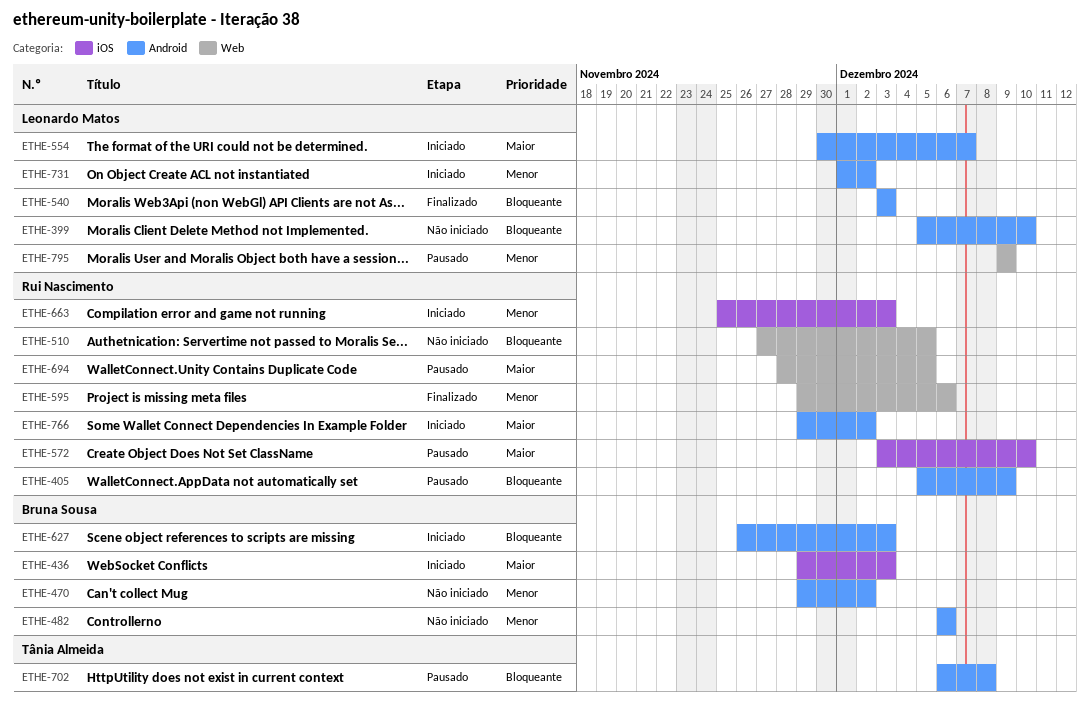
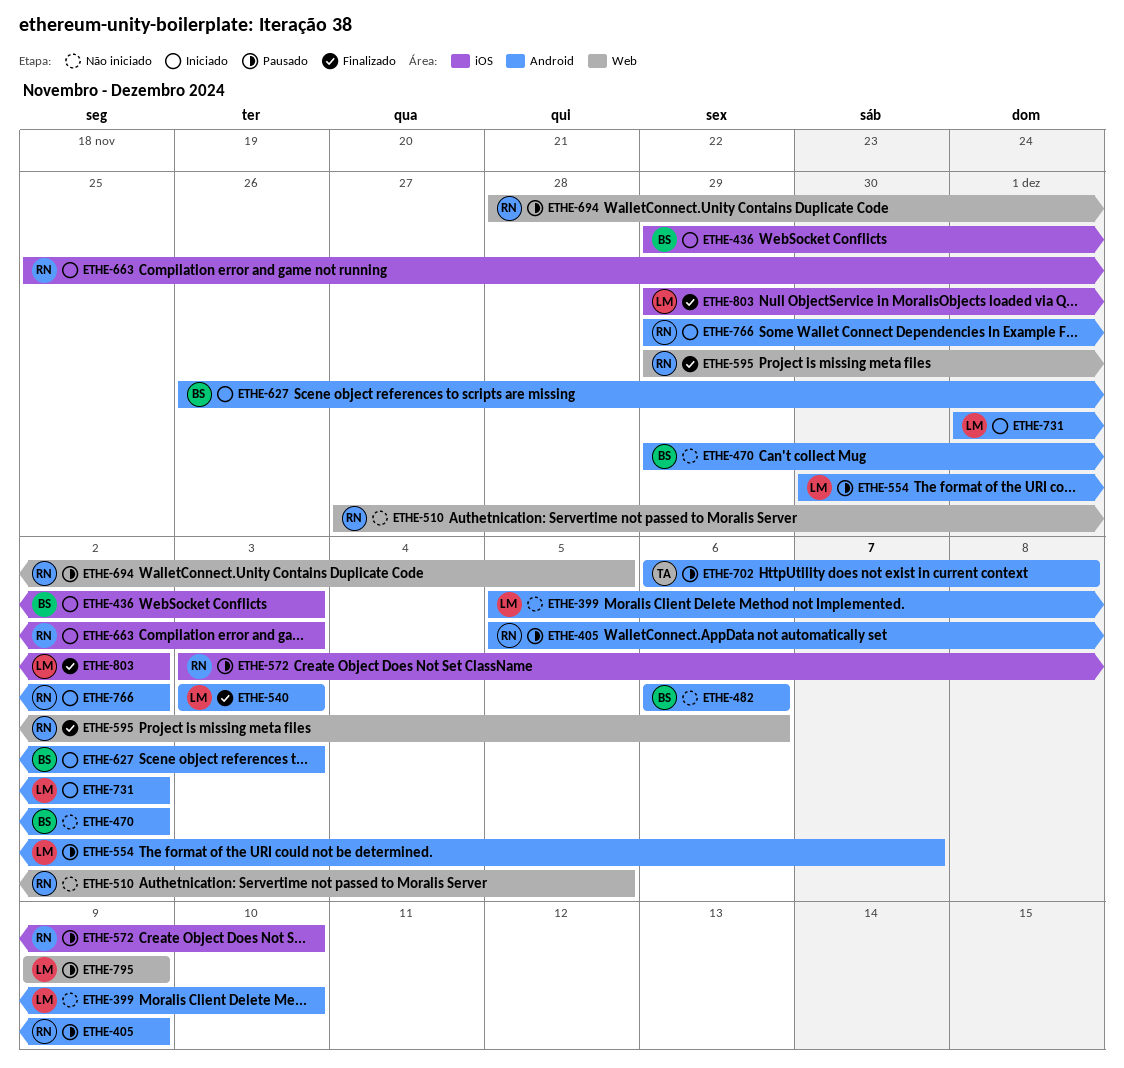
ETHE-554, status: Iniciado -> Pausado
ETHE-803: none -> present

